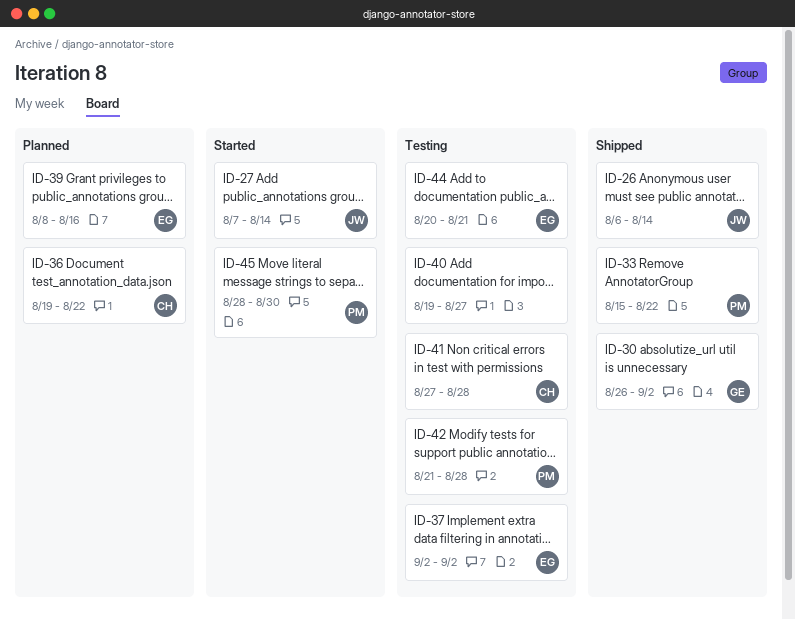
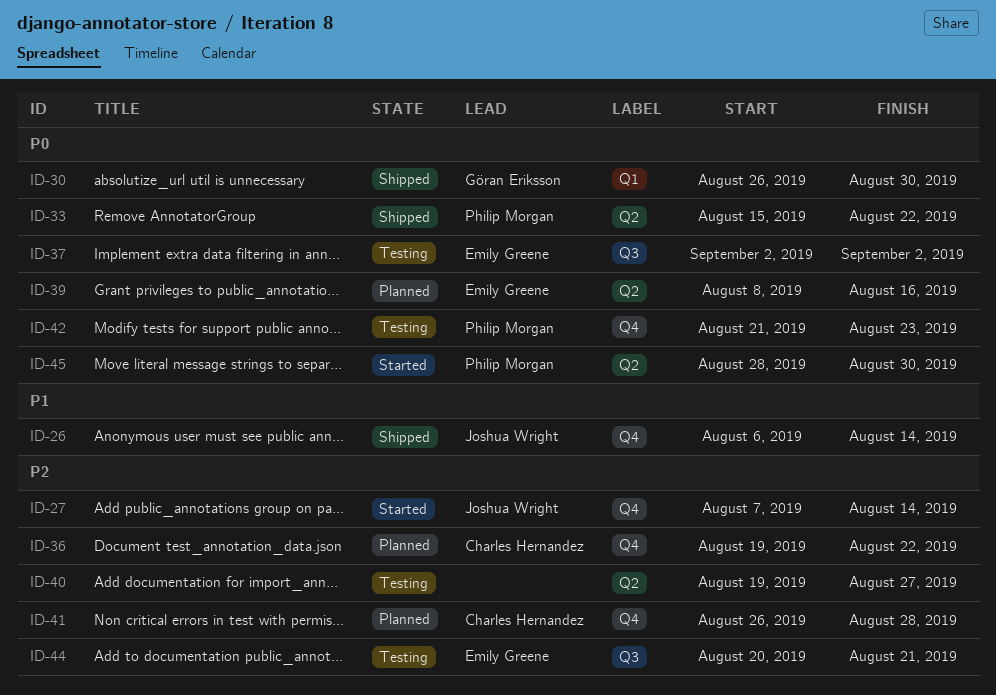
ID-30, due: Sep 2 -> Aug 30
ID-41, status: Testing -> Planned
ID-41, start: Aug 27 -> Aug 26
ID-42, due: Aug 28 -> Aug 23

